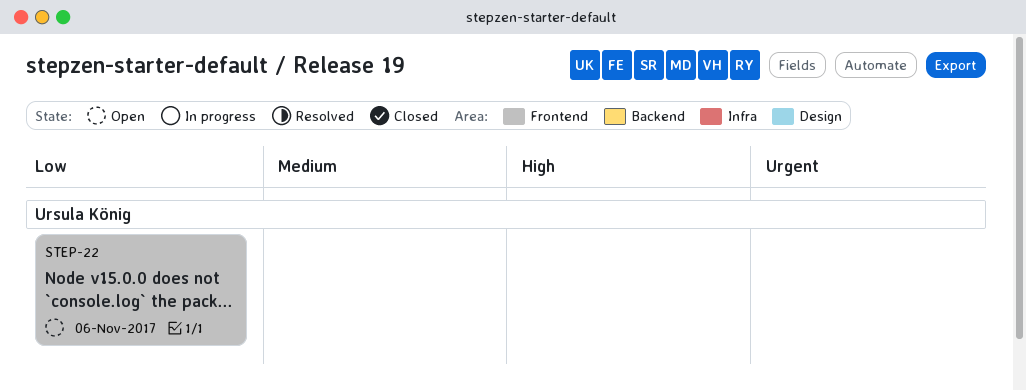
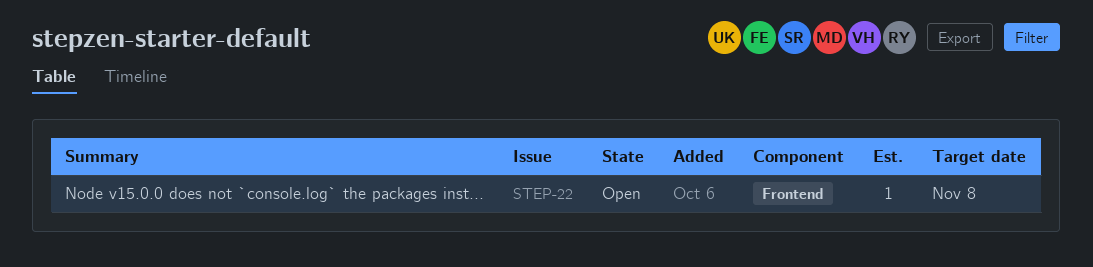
STEP-22, due: Nov 6 -> Nov 8

